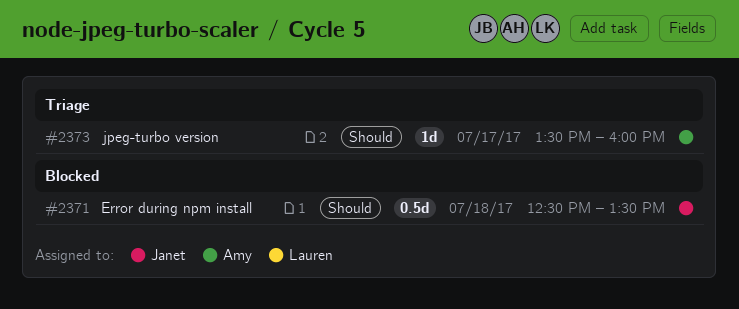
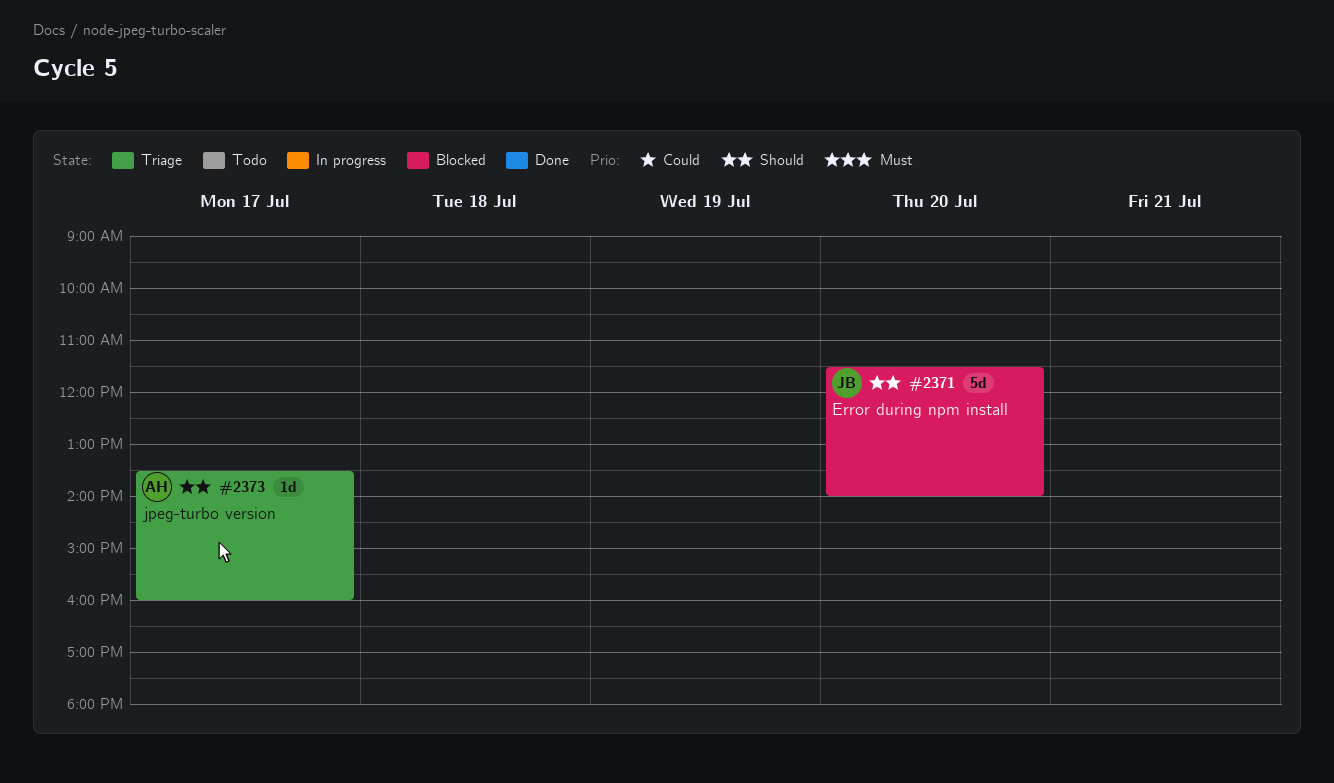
#2371, estimate: 0.5d -> 5d
#2371, day: Jul 18 -> Jul 20
#2371, begins: 12:30 -> 11:30
#2371, ends: 13:30 -> 14:00

